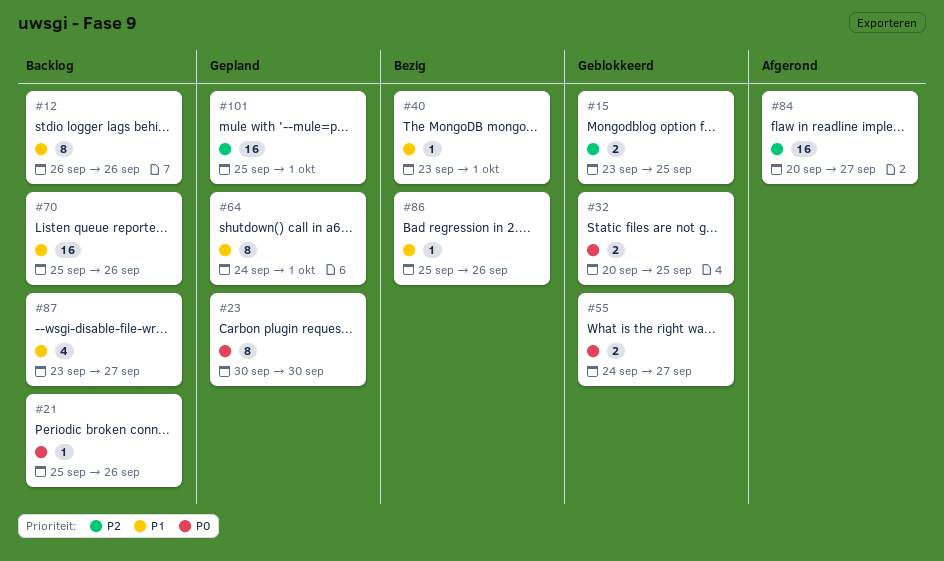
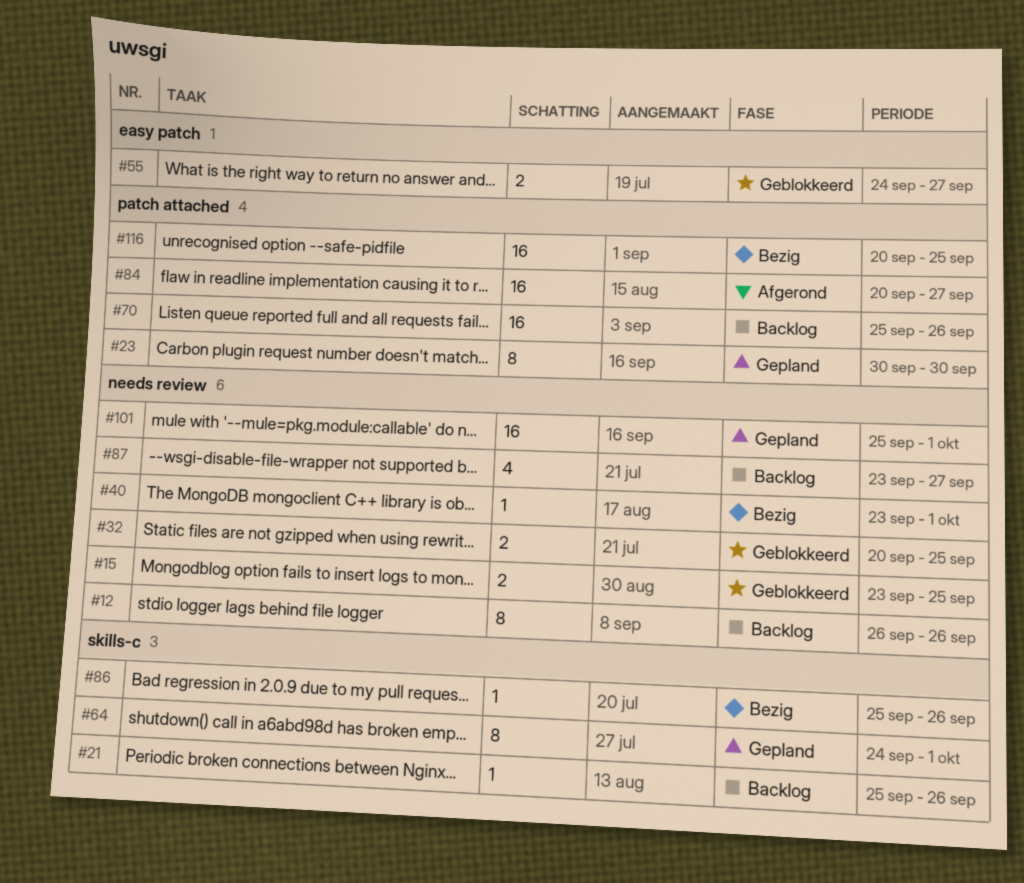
#116: none -> present

